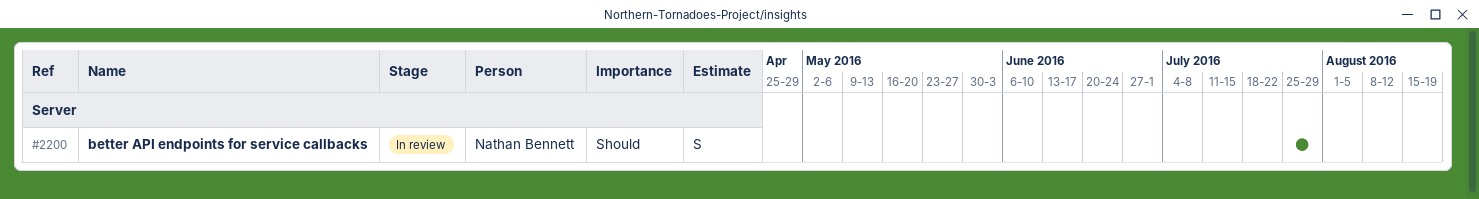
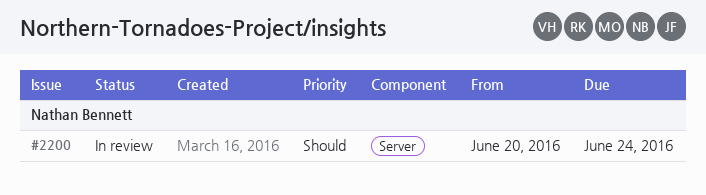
#2200, start: Jul 25 -> Jun 20
#2200, due: Jul 29 -> Jun 24

